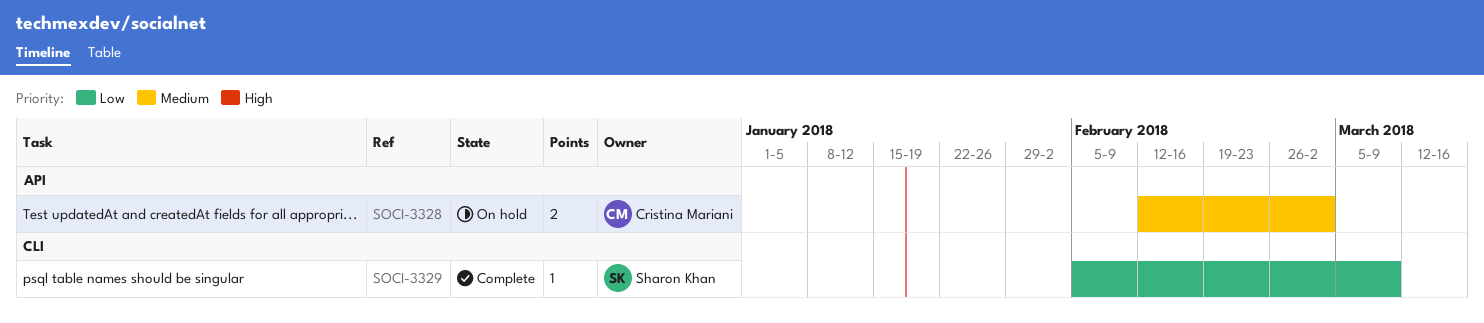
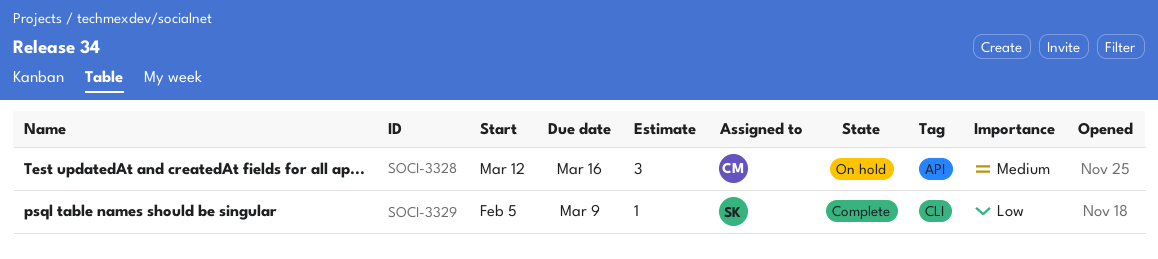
SOCI-3328, estimate: 2 -> 3
SOCI-3328, start: Feb 12 -> Mar 12
SOCI-3328, due: Mar 2 -> Mar 16

